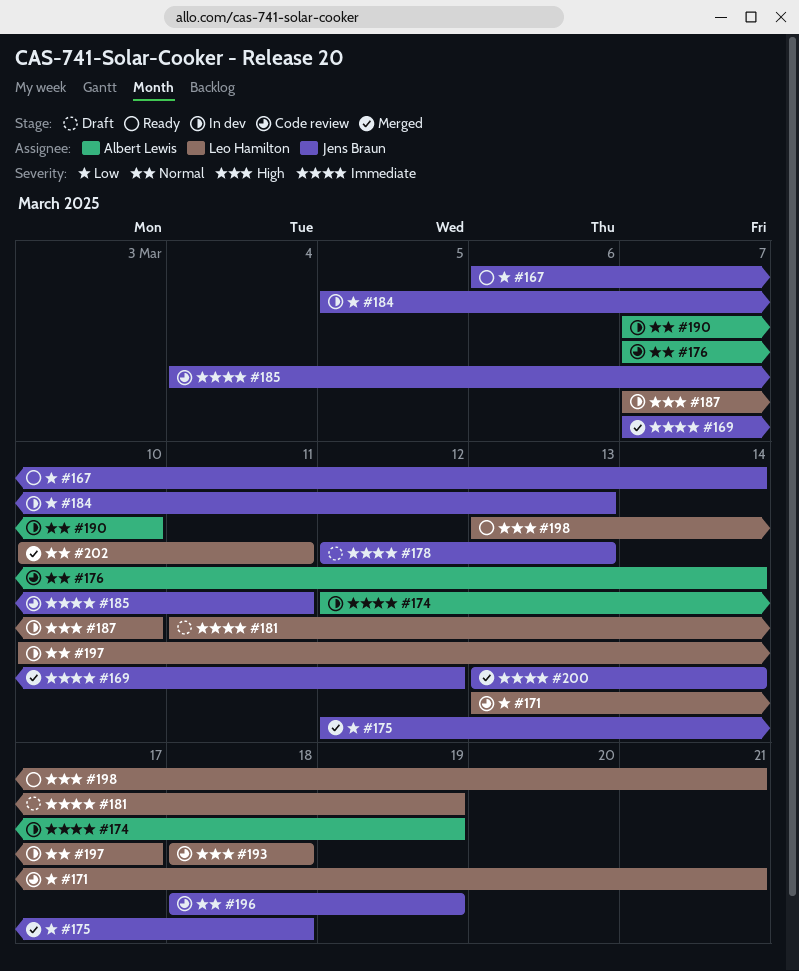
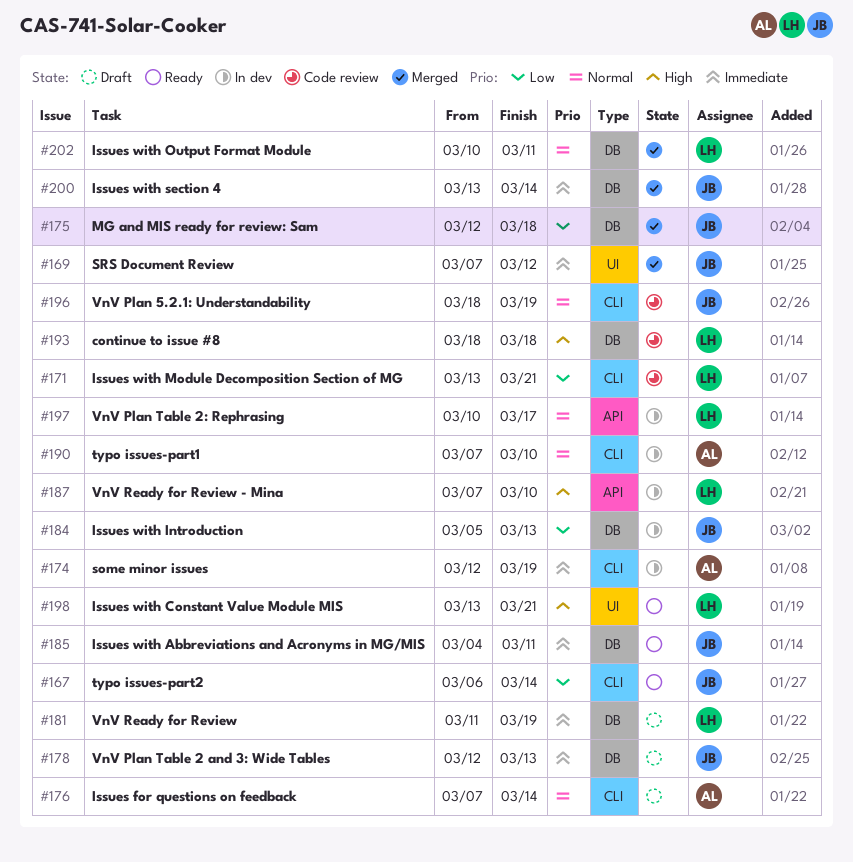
#176, status: Code review -> Draft
#185, status: Code review -> Ready

